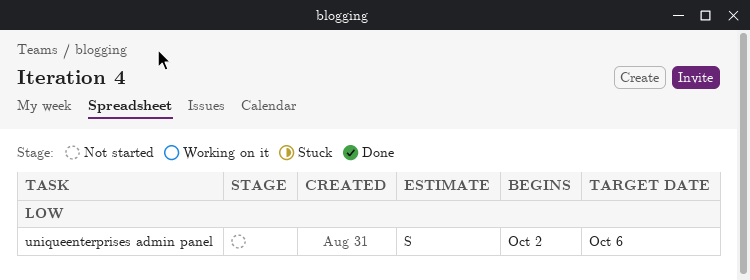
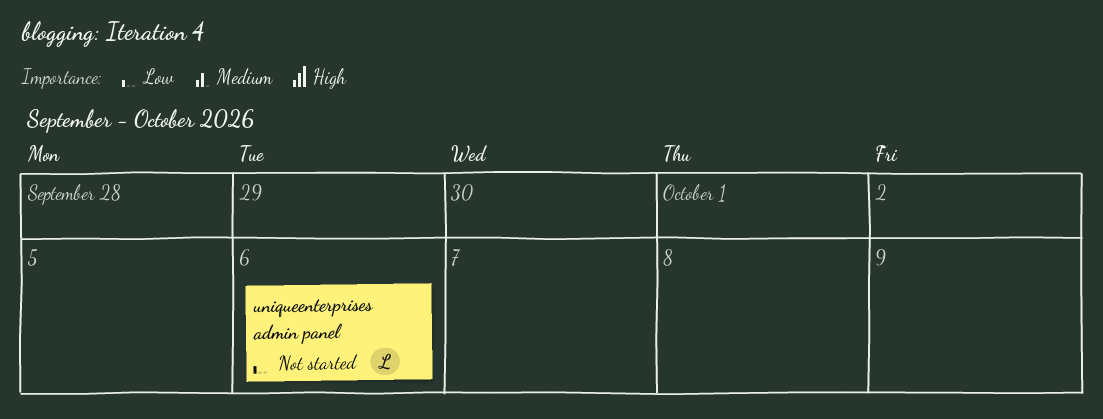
uniqueenterprises admin panel, estimate: S -> L

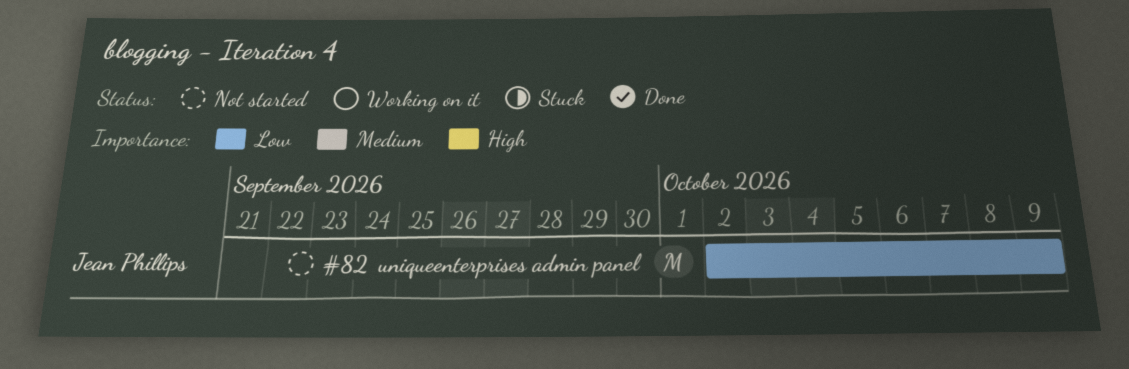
uniqueenterprises admin panel, estimate: L -> M
uniqueenterprises admin panel, due: Oct 6 -> Oct 9

